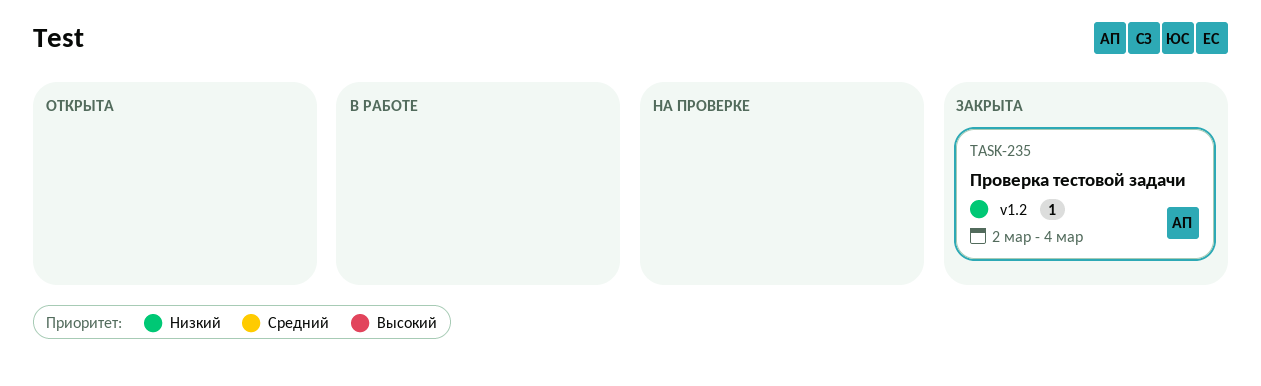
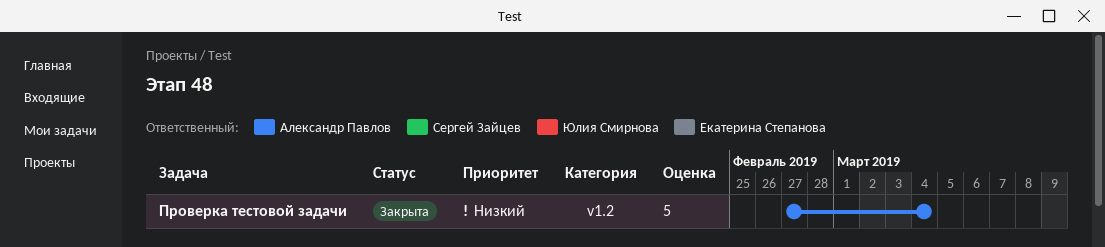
Проверка тестовой задачи, estimate: 1 -> 5
Проверка тестовой задачи, start: Mar 2 -> Feb 27

